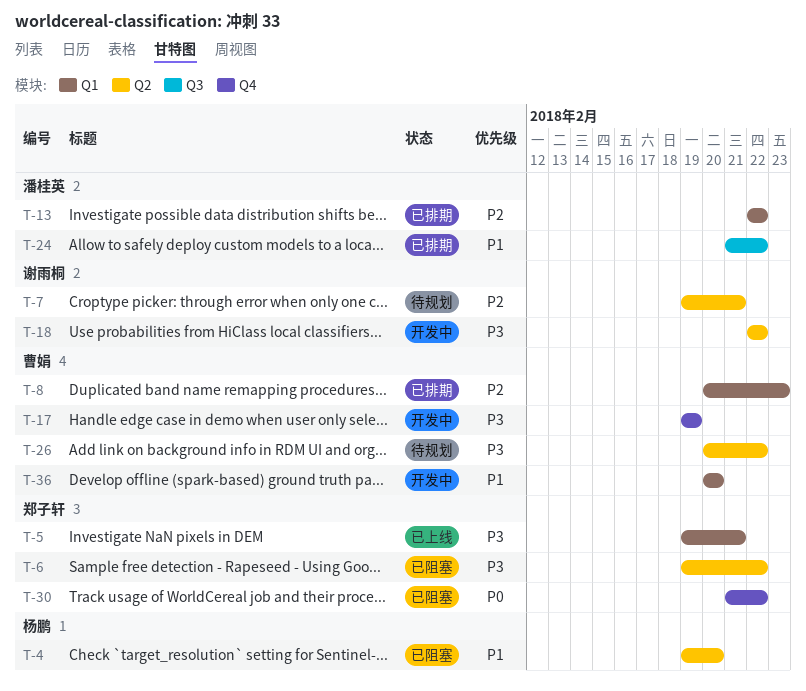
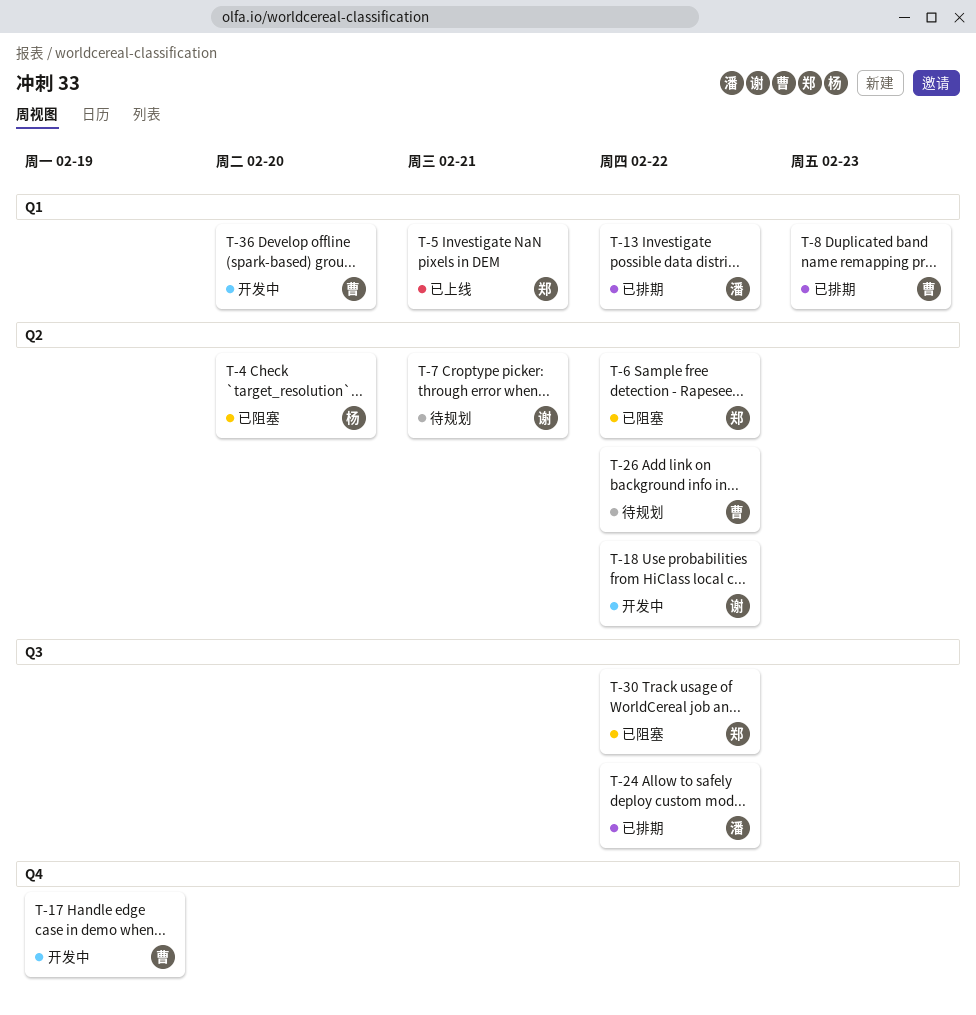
T-30, label: Q4 -> Q3

